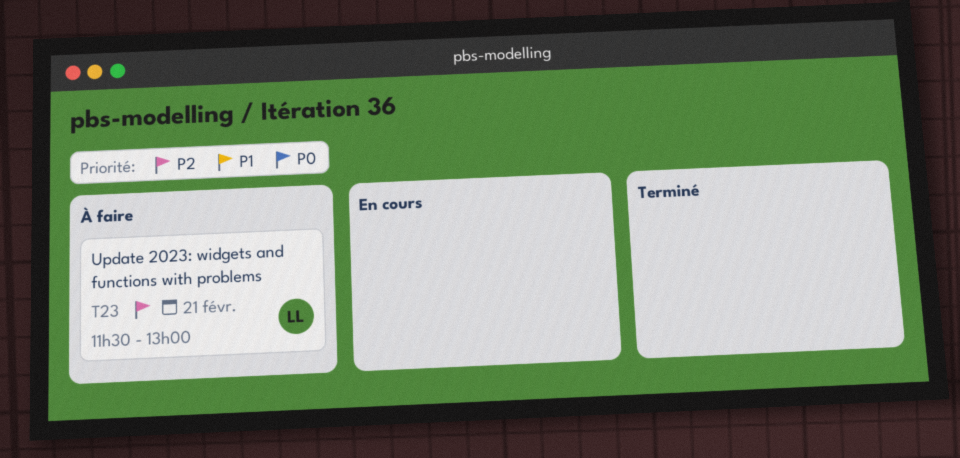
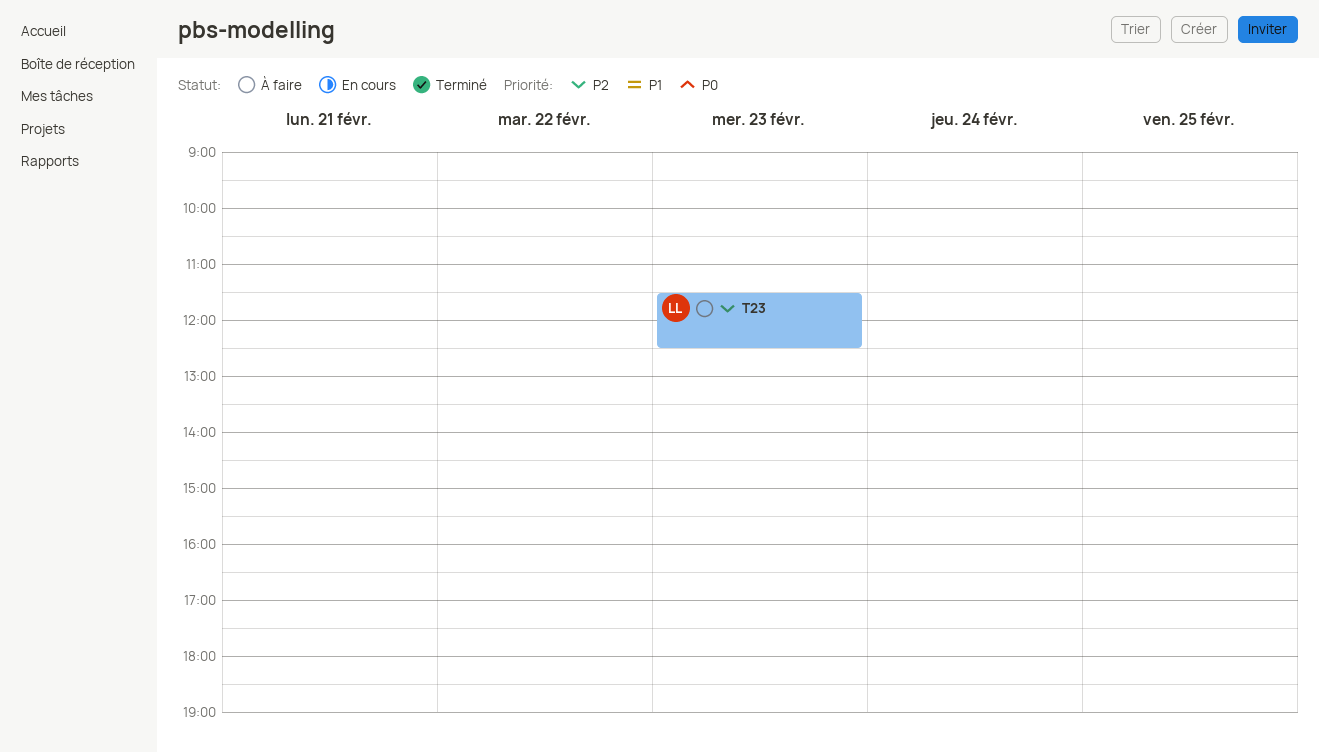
T23, day: Feb 21 -> Feb 23
T23, ends: 13:00 -> 12:30

